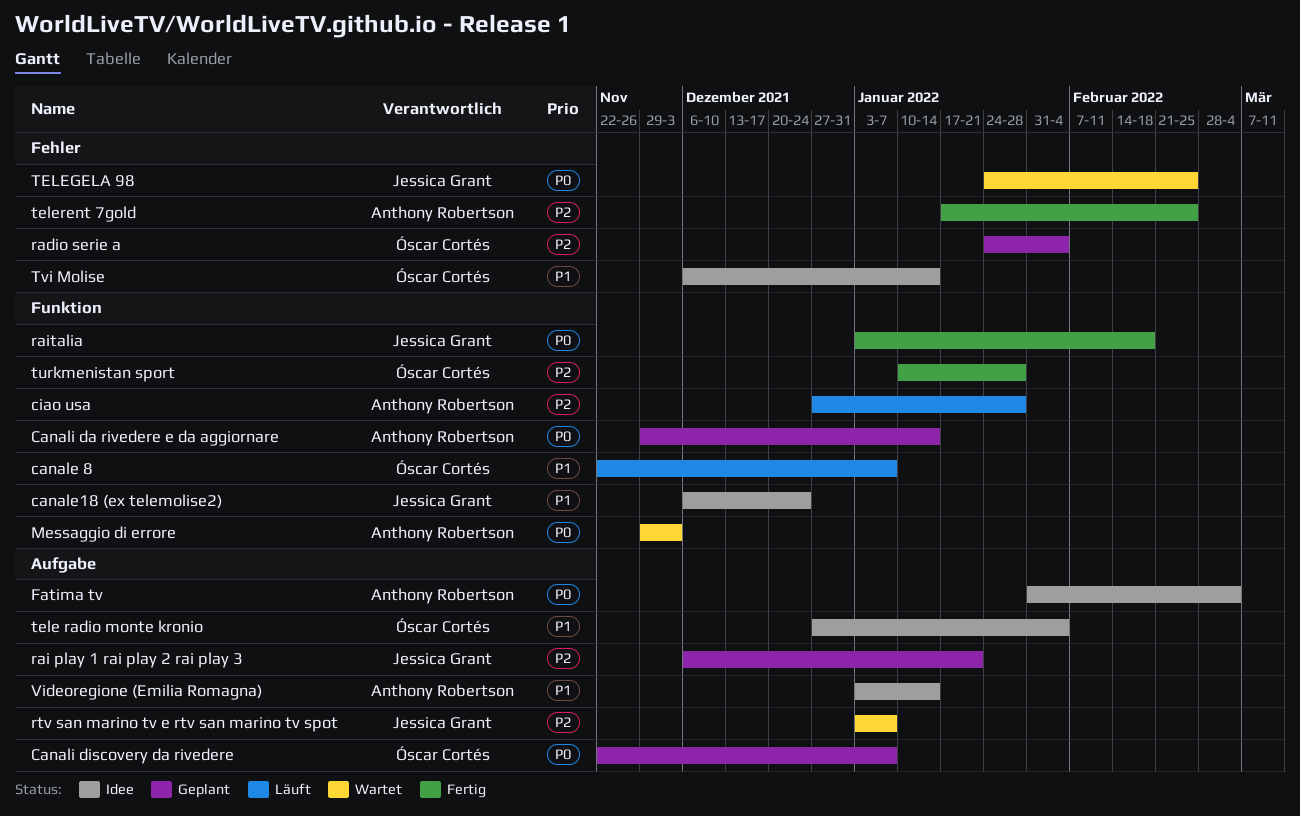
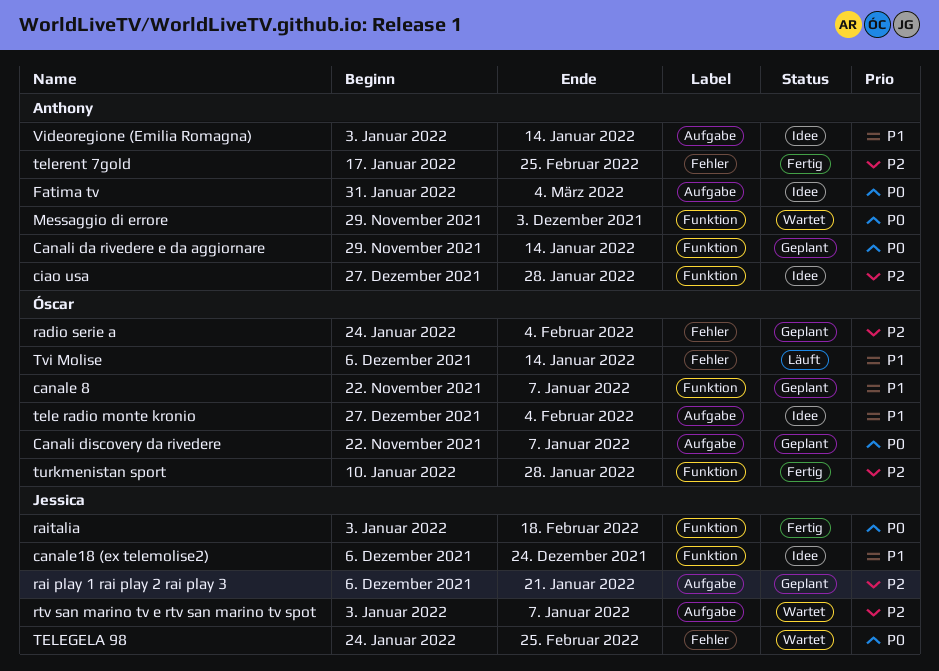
canale 8, status: Läuft -> Geplant
ciao usa, status: Läuft -> Idee
Tvi Molise, status: Idee -> Läuft

